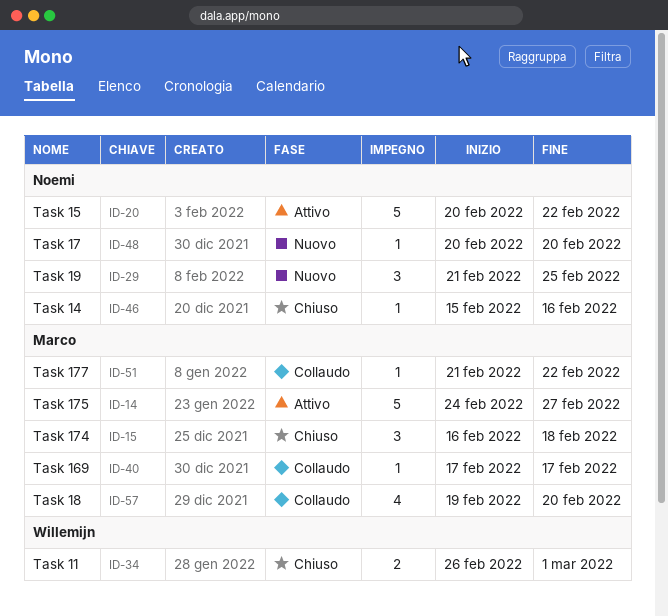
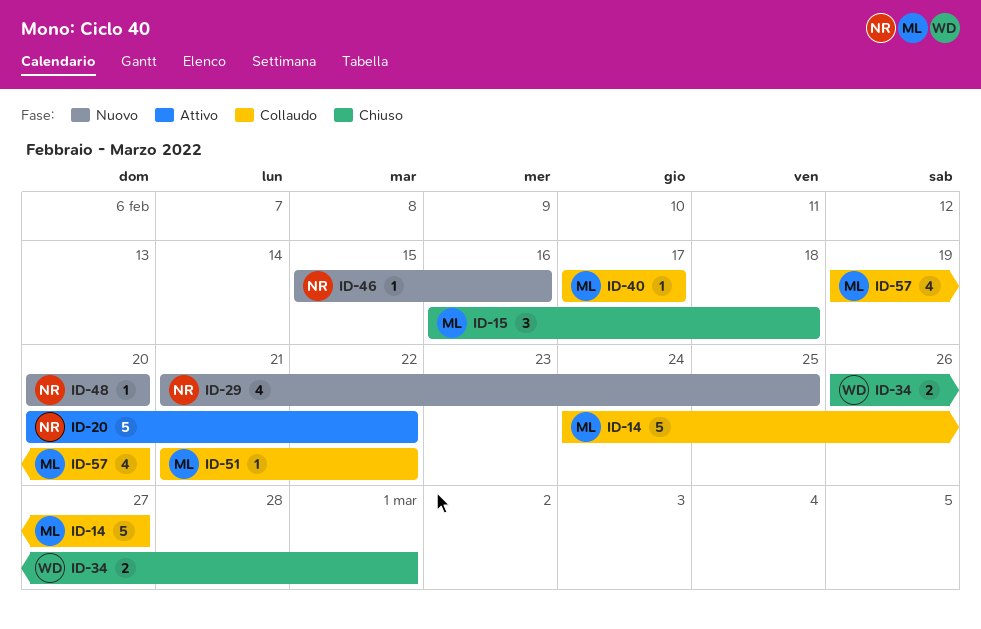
ID-14, status: Attivo -> Collaudo
ID-29, estimate: 3 -> 4
ID-46, status: Chiuso -> Nuovo

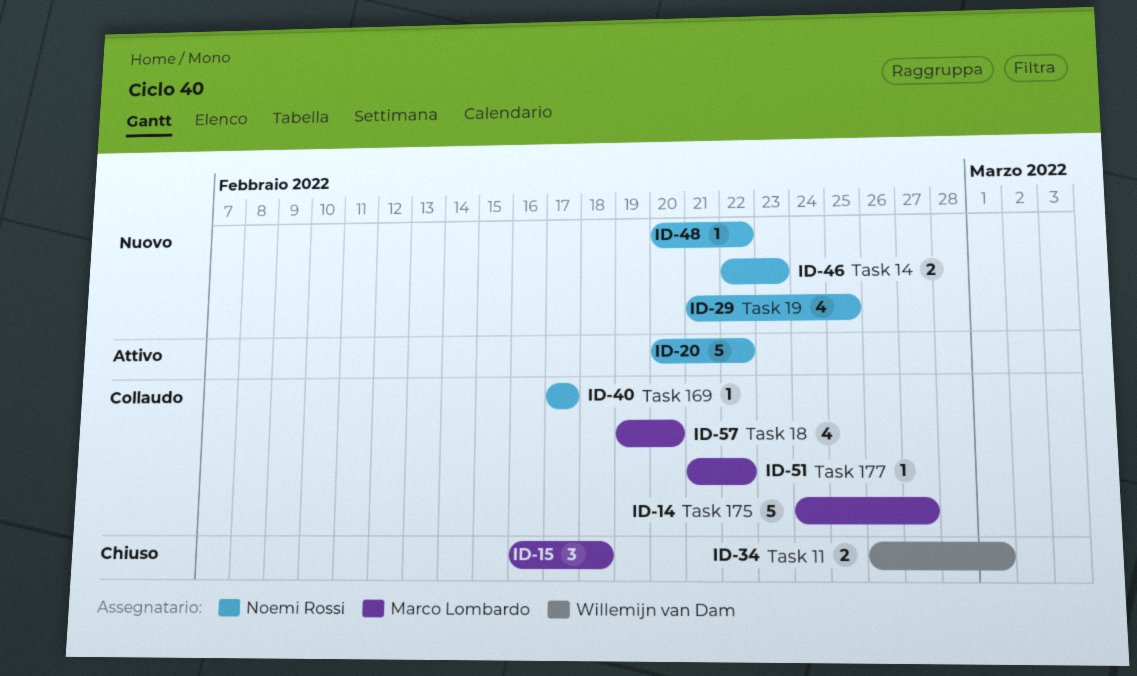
ID-40, owner: Marco Lombardo -> Noemi Rossi
ID-46, estimate: 1 -> 2
ID-46, start: Feb 15 -> Feb 22
ID-46, due: Feb 16 -> Feb 23
ID-48, due: Feb 20 -> Feb 22

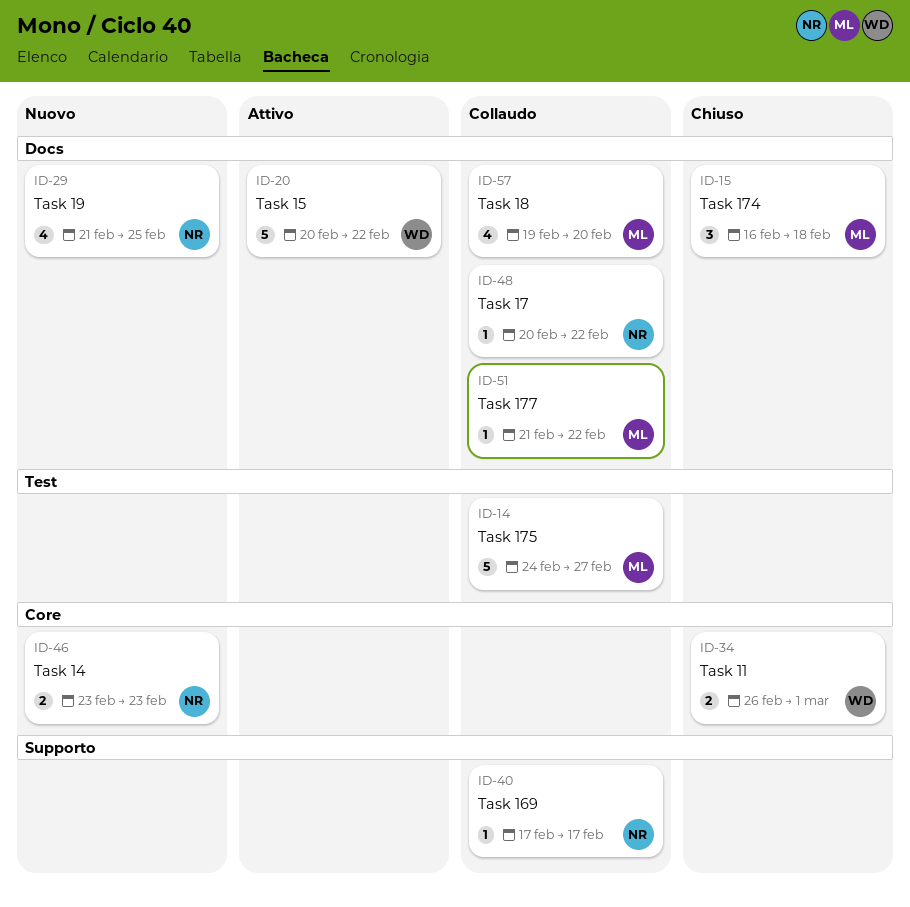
ID-20, owner: Noemi Rossi -> Willemijn van Dam
ID-46, start: Feb 22 -> Feb 23
ID-48, status: Nuovo -> Collaudo

